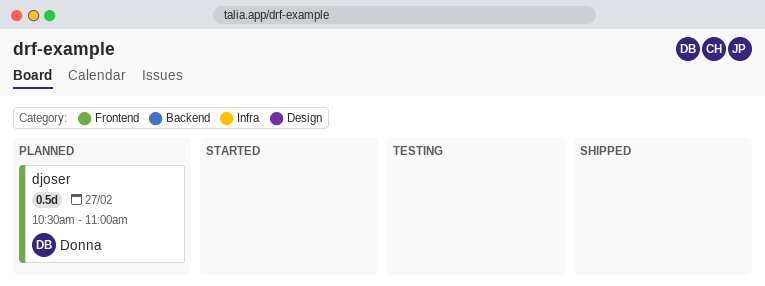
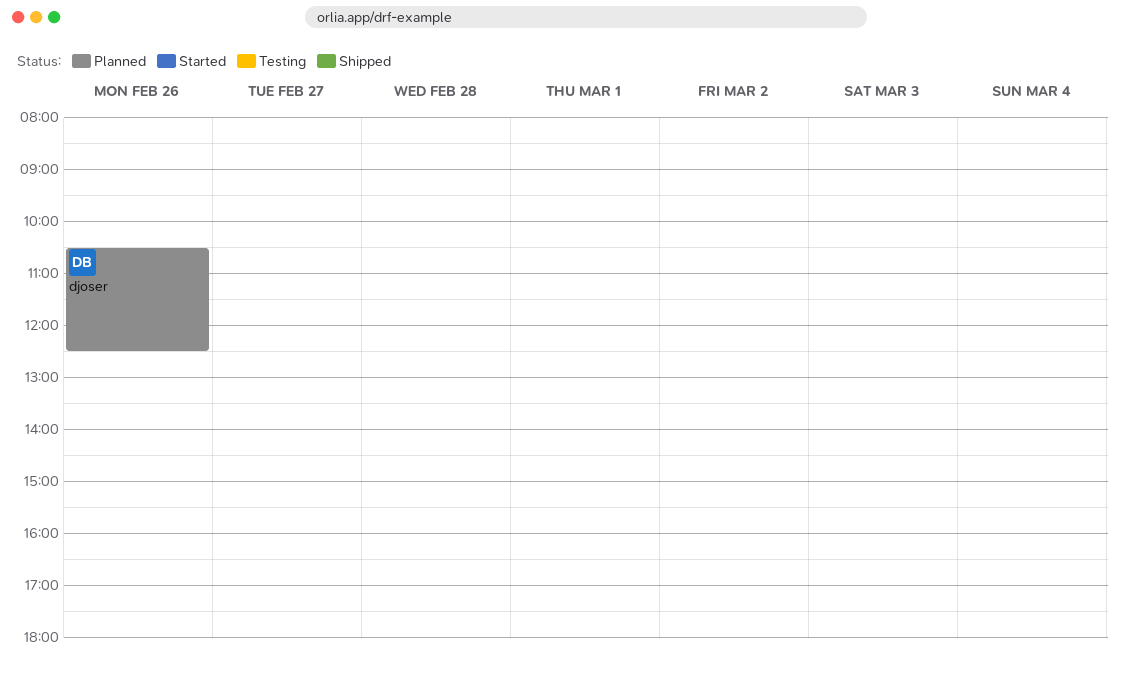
djoser, day: Feb 27 -> Feb 26
djoser, ends: 11:00 -> 12:30

